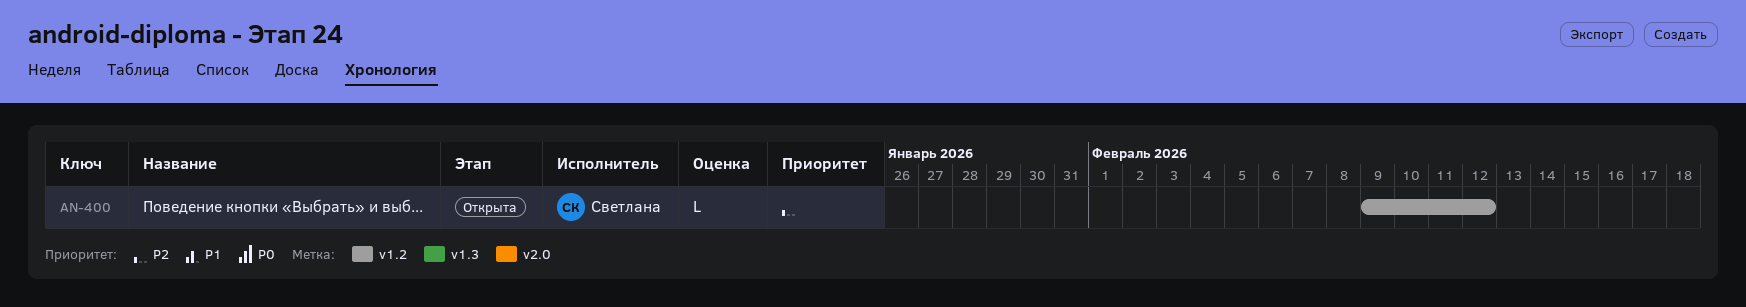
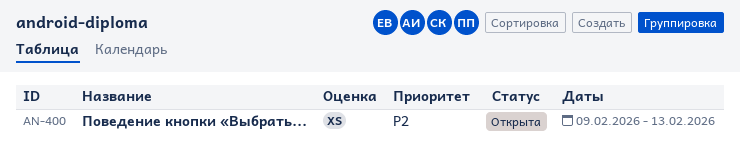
AN-400, estimate: L -> XS
AN-400, due: Feb 12 -> Feb 13

